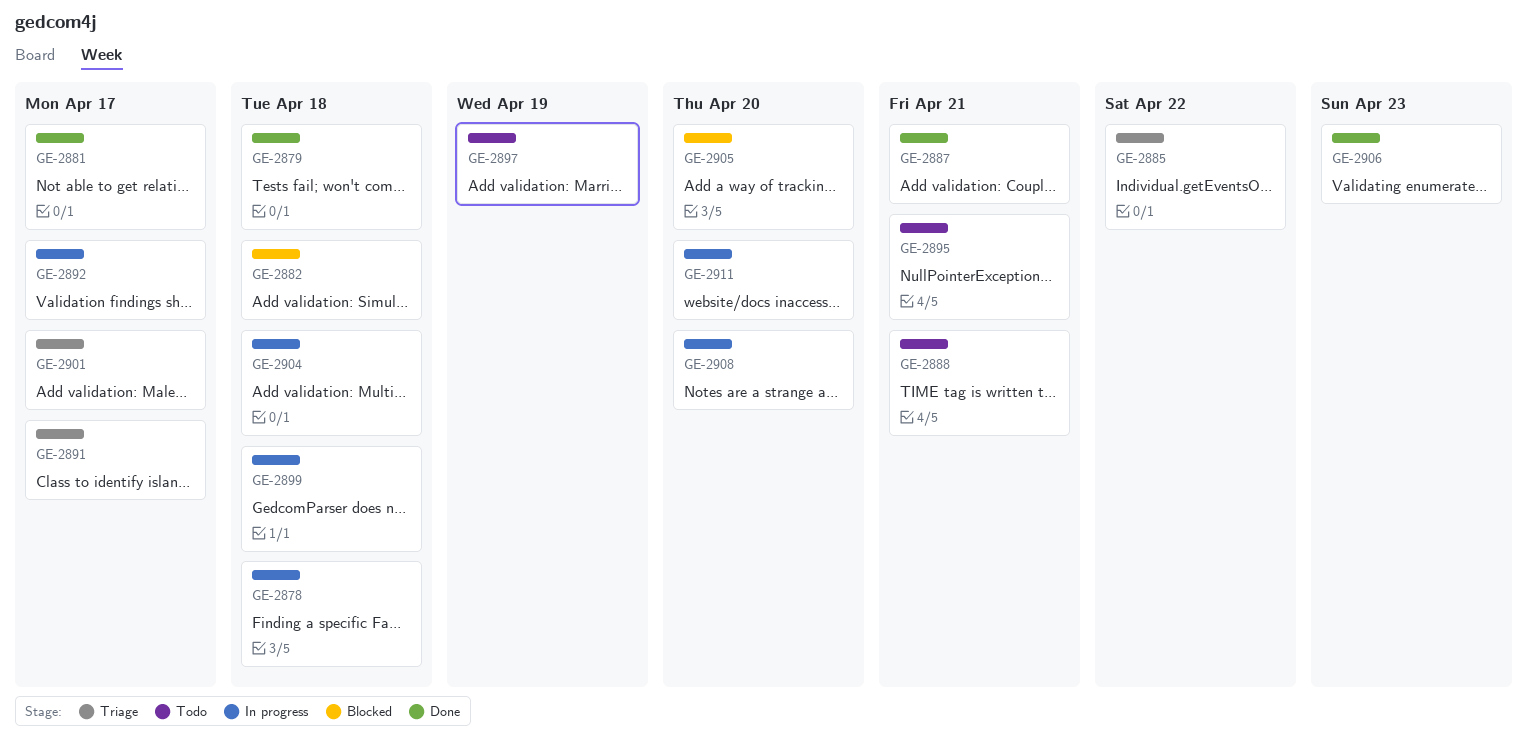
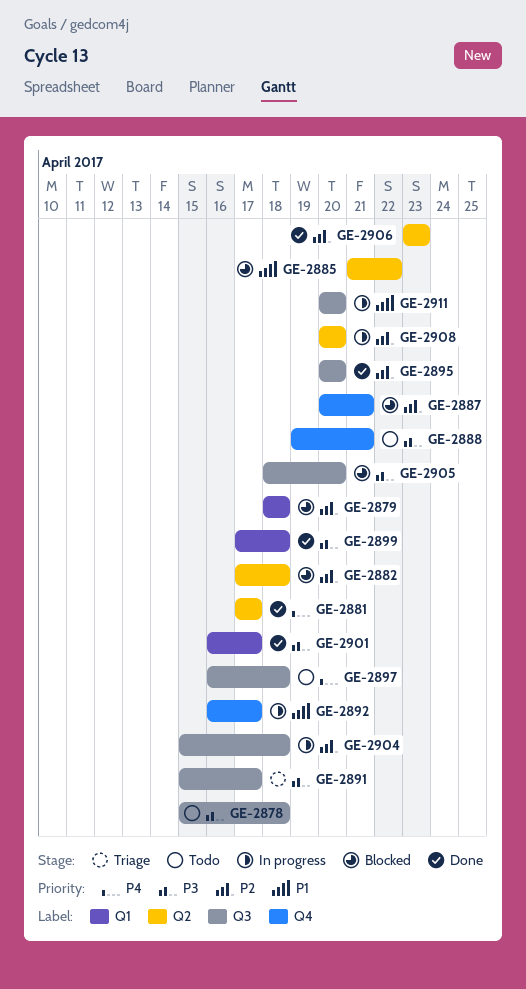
GE-2878, status: In progress -> Todo
GE-2879, status: Done -> Blocked
GE-2885, status: Triage -> Blocked
GE-2887, status: Done -> Blocked
GE-2895, status: Todo -> Done
GE-2895, due: Apr 21 -> Apr 20
GE-2897, due: Apr 19 -> Apr 18
GE-2899, status: In progress -> Done
GE-2901, status: Triage -> Done

